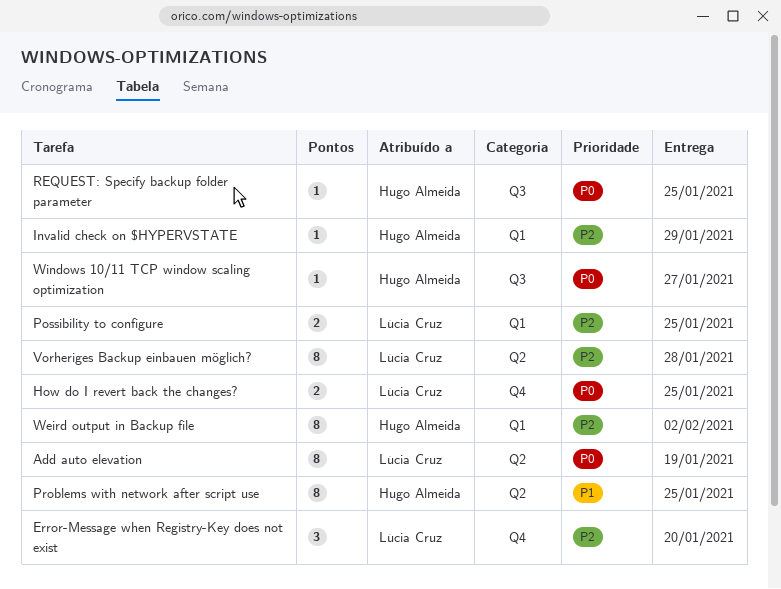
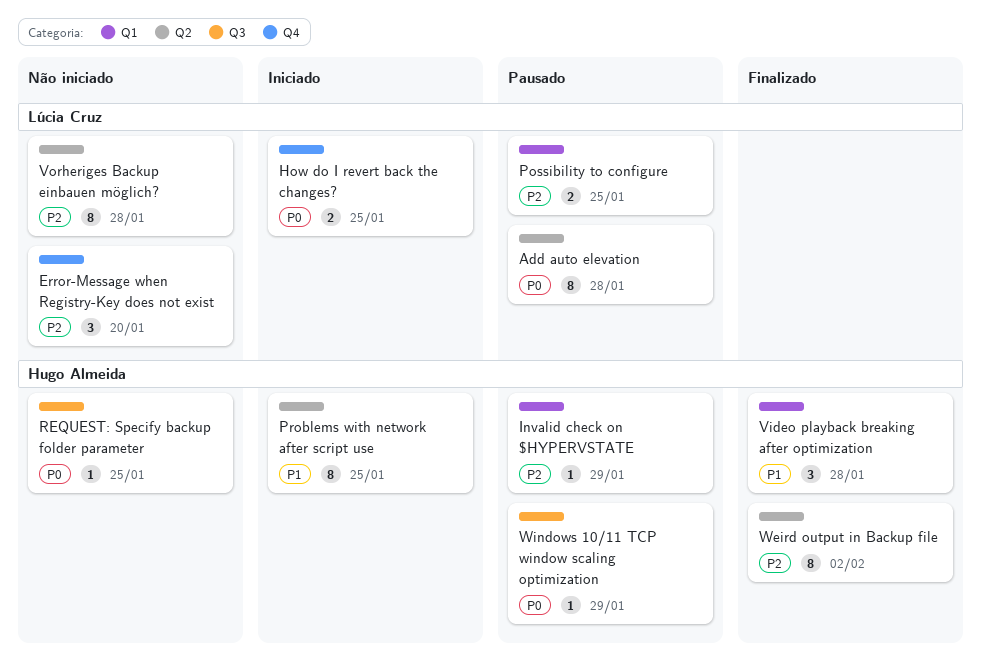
Add auto elevation, due: Jan 19 -> Jan 28
Video playback breaking after optimization: none -> present
Weird output in Backup file, label: Q1 -> Q2
Windows 10/11 TCP window scaling optimization, due: Jan 27 -> Jan 29

